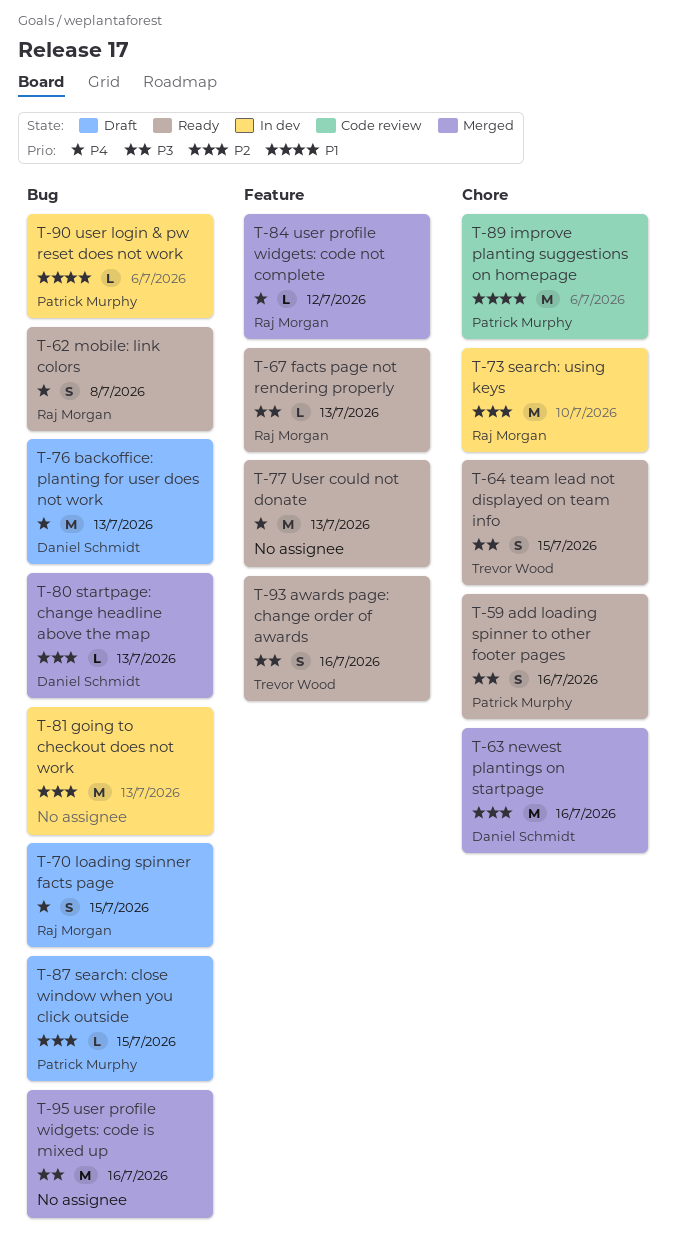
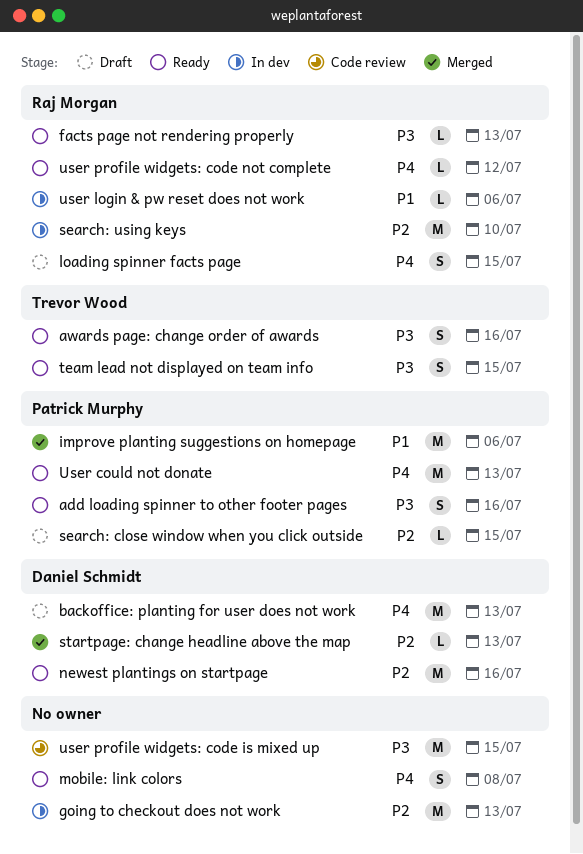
improve planting suggestions on homepage, status: Code review -> Merged
mobile: link colors, owner: Raj Morgan -> none
newest plantings on startpage, status: Merged -> Ready
User could not donate, owner: none -> Patrick Murphy
user login & pw reset does not work, owner: Patrick Murphy -> Raj Morgan
user profile widgets: code is mixed up, status: Merged -> Code review
user profile widgets: code is mixed up, due: Jul 16 -> Jul 15
user profile widgets: code not complete, status: Merged -> Ready

